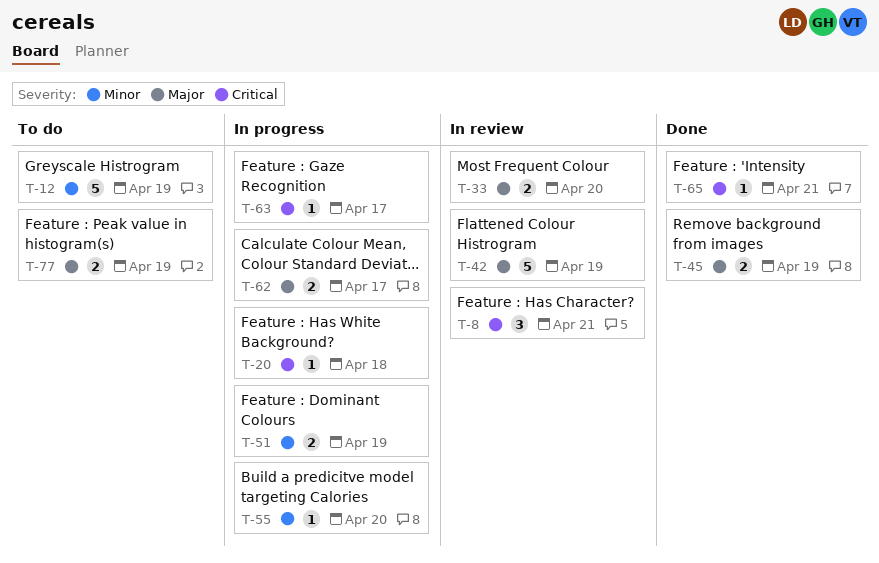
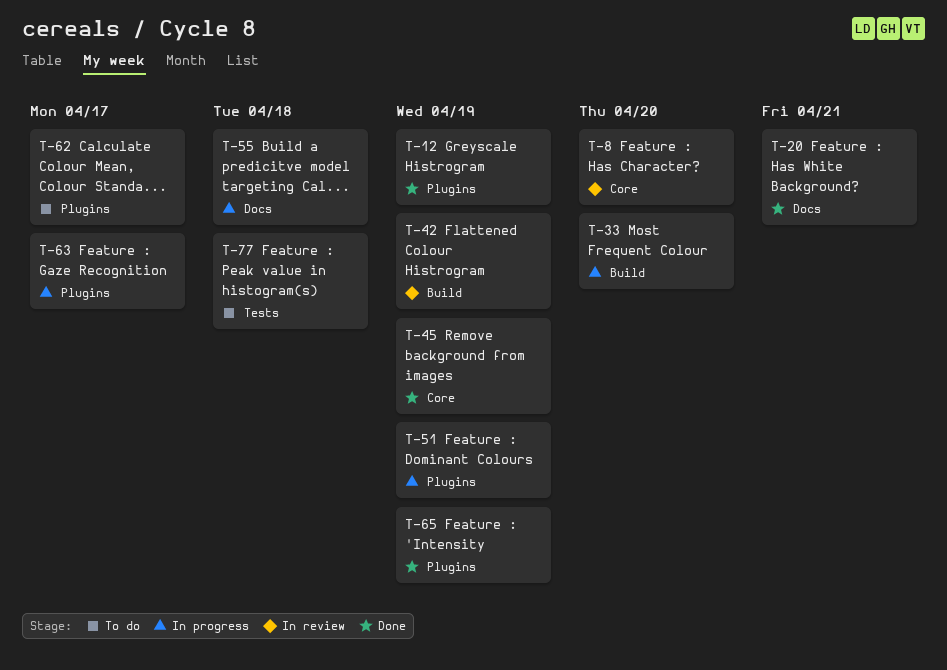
T-8, due: Apr 21 -> Apr 20
T-12, status: To do -> Done
T-20, status: In progress -> Done
T-20, due: Apr 18 -> Apr 21
T-33, status: In review -> In progress
T-55, due: Apr 20 -> Apr 18
T-62, status: In progress -> To do
T-65, due: Apr 21 -> Apr 19
T-77, due: Apr 19 -> Apr 18

